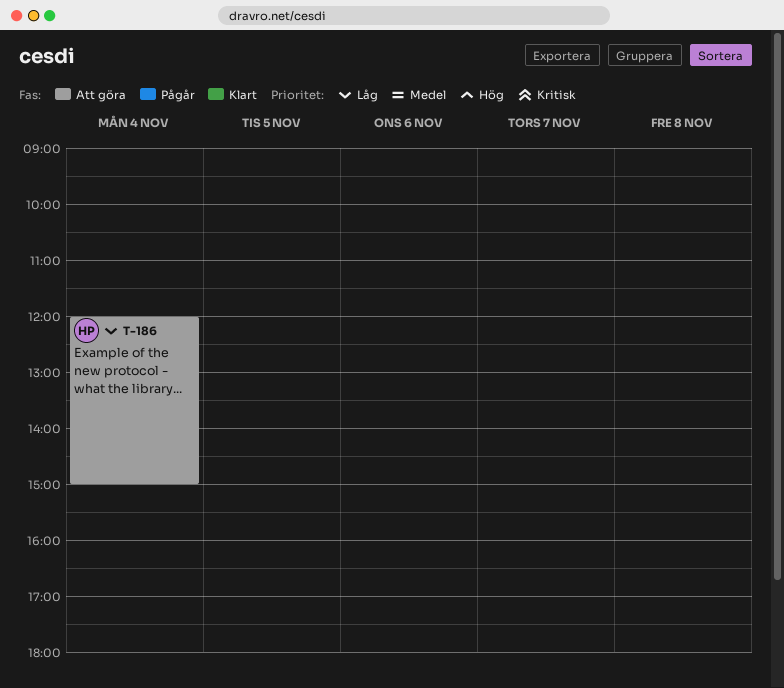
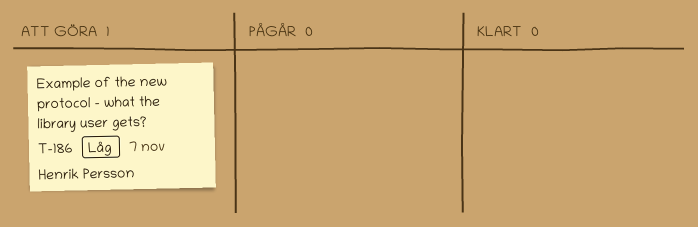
T-186, day: Nov 4 -> Nov 7

